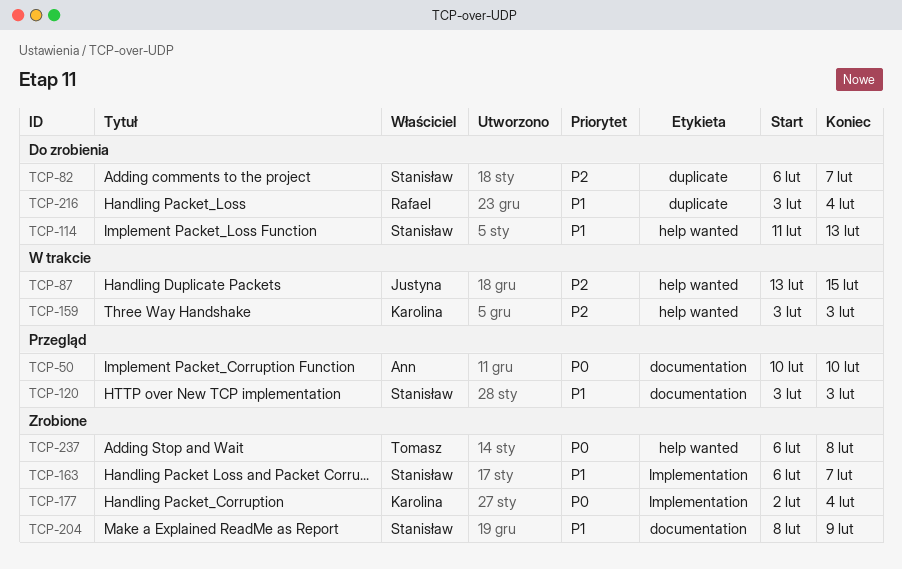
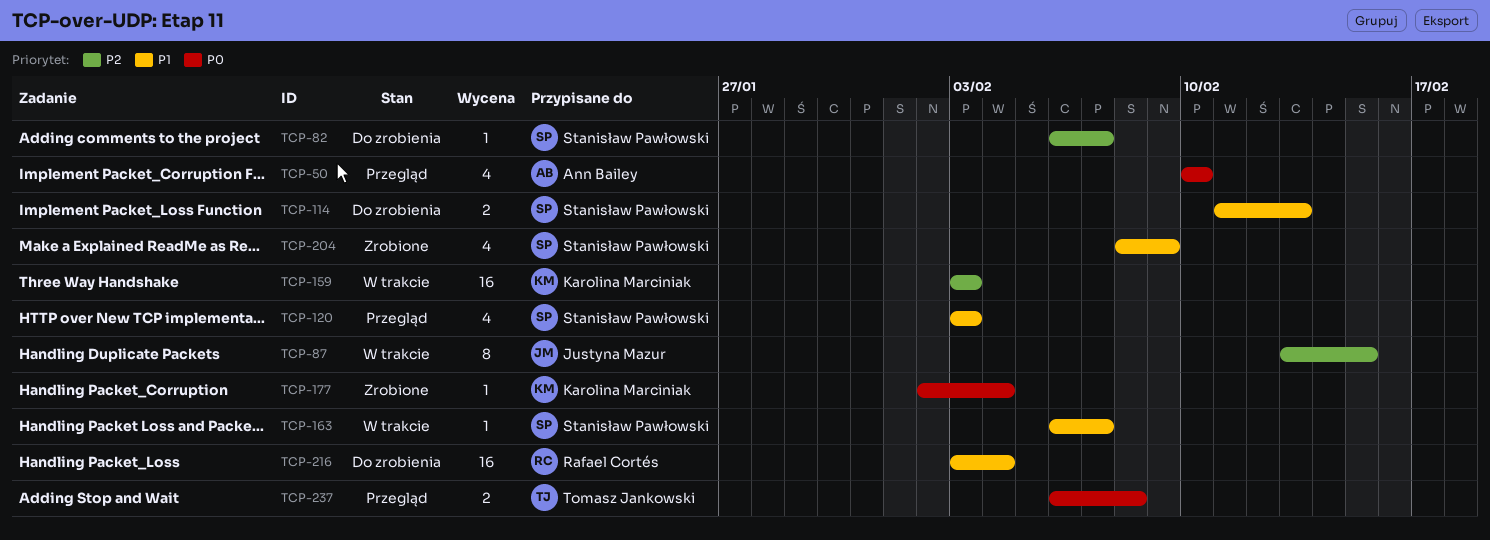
TCP-163, status: Zrobione -> W trakcie
TCP-237, status: Zrobione -> Przegląd

